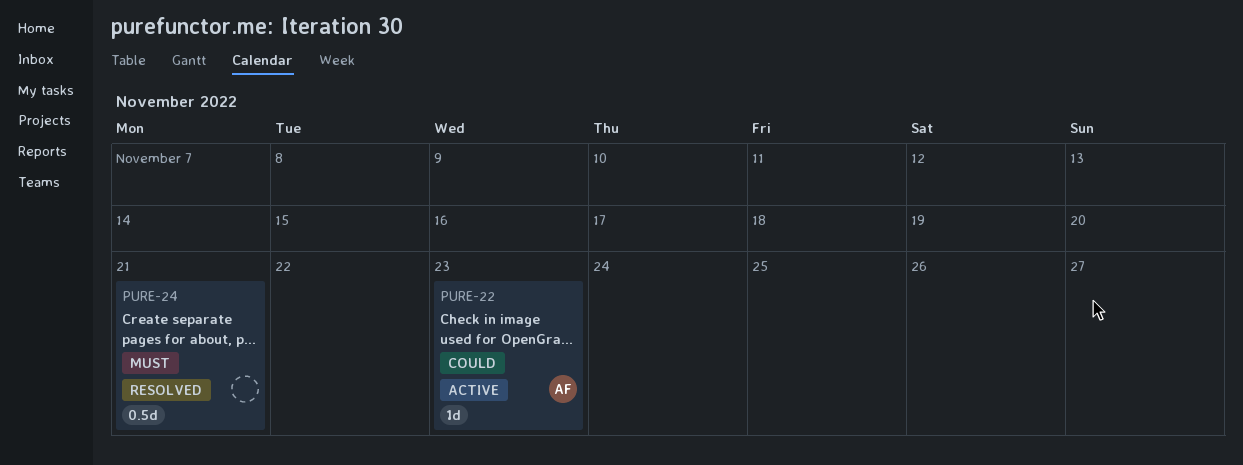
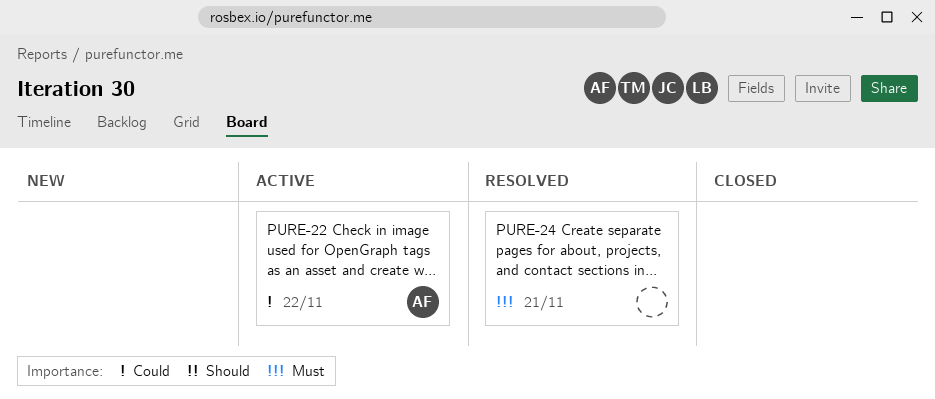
PURE-22, due: Nov 23 -> Nov 22

